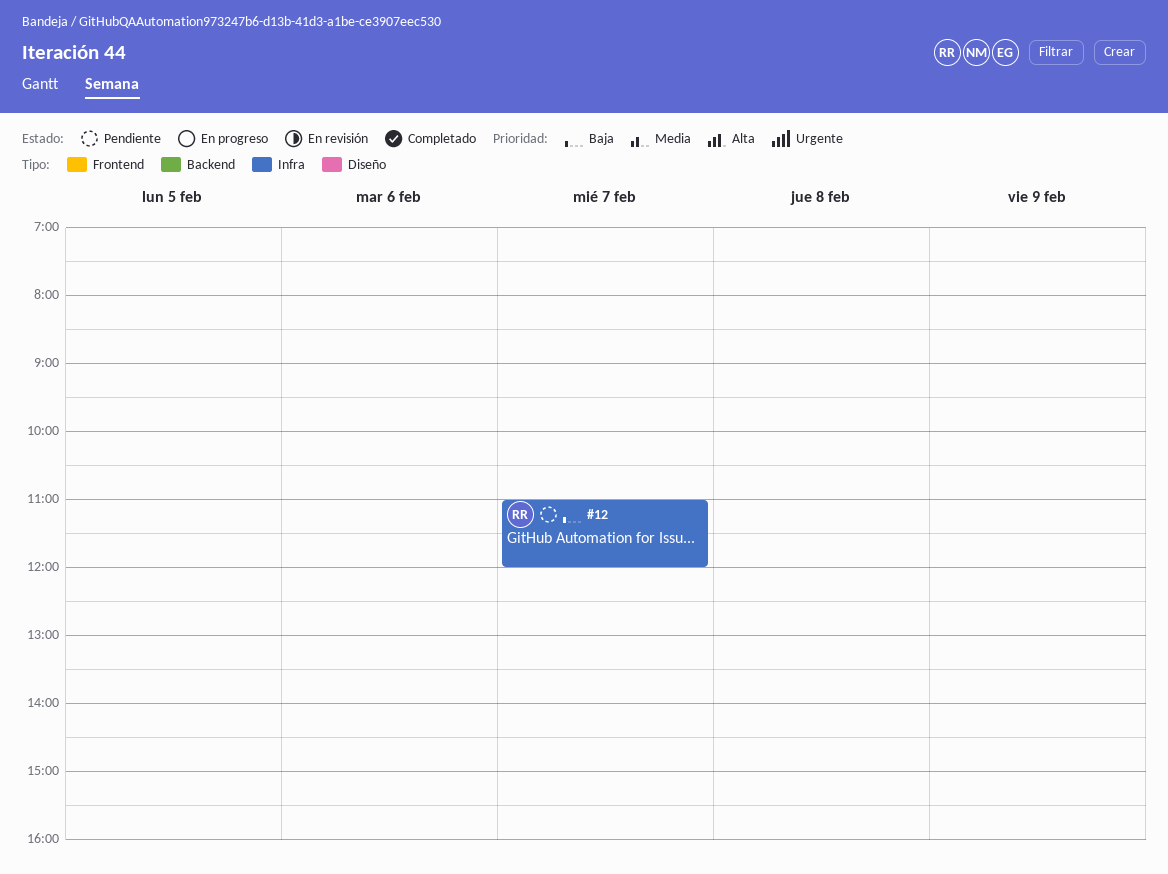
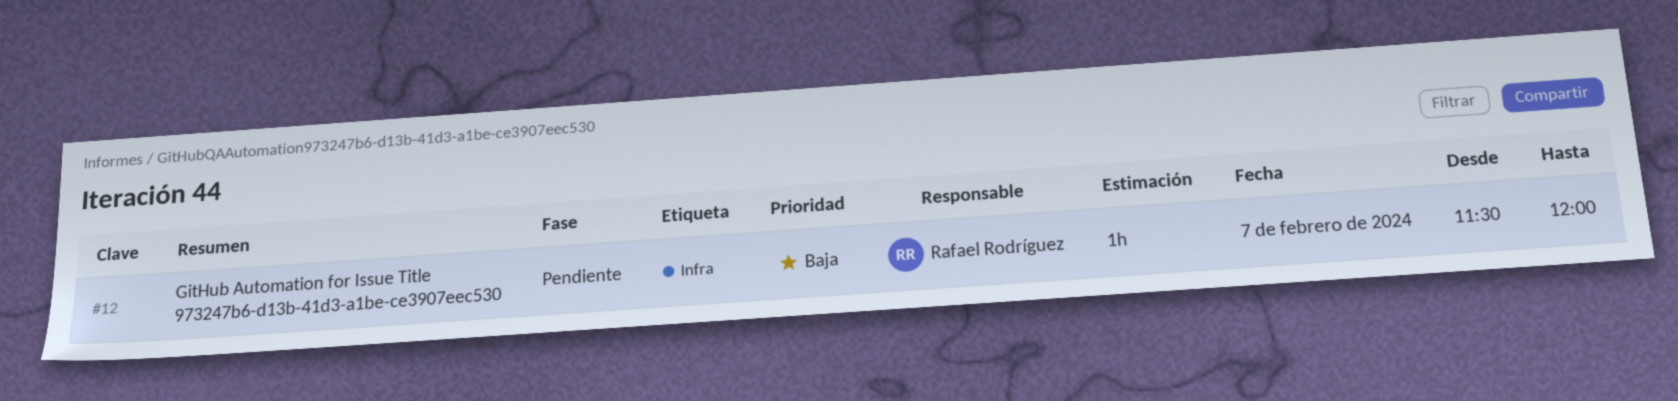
#12, begins: 11:00 -> 11:30

